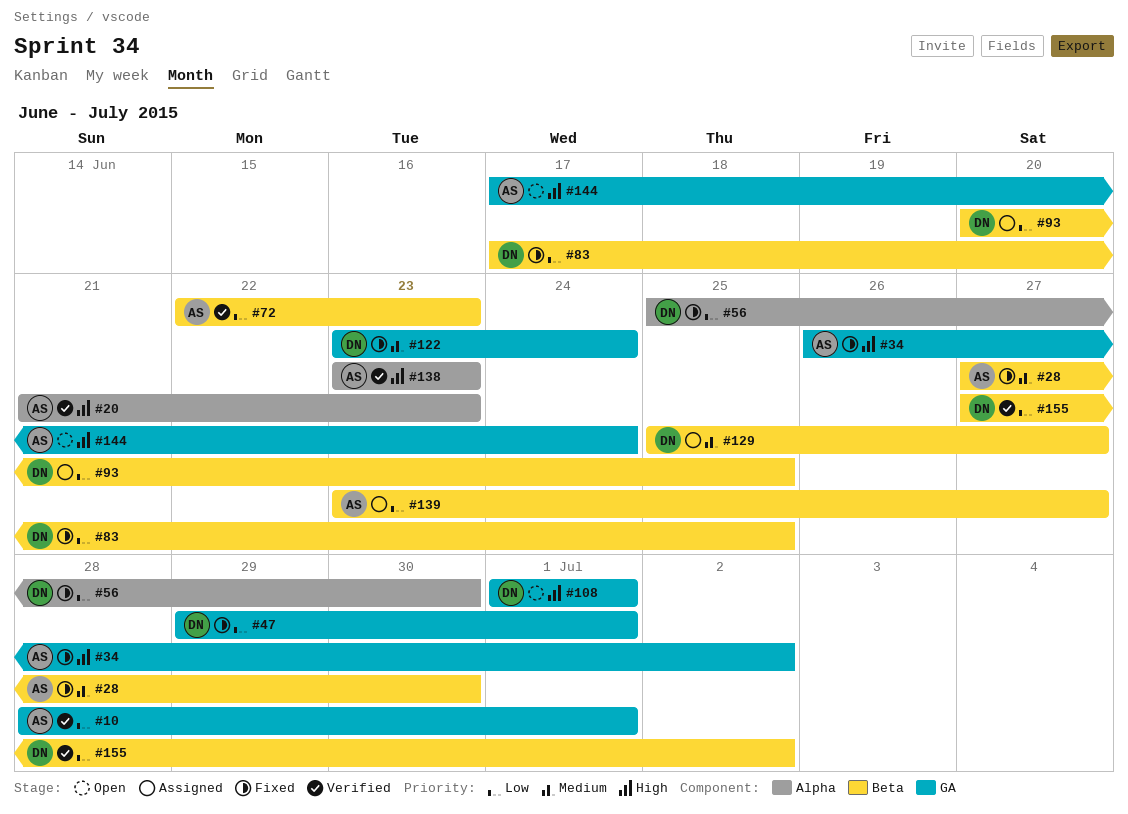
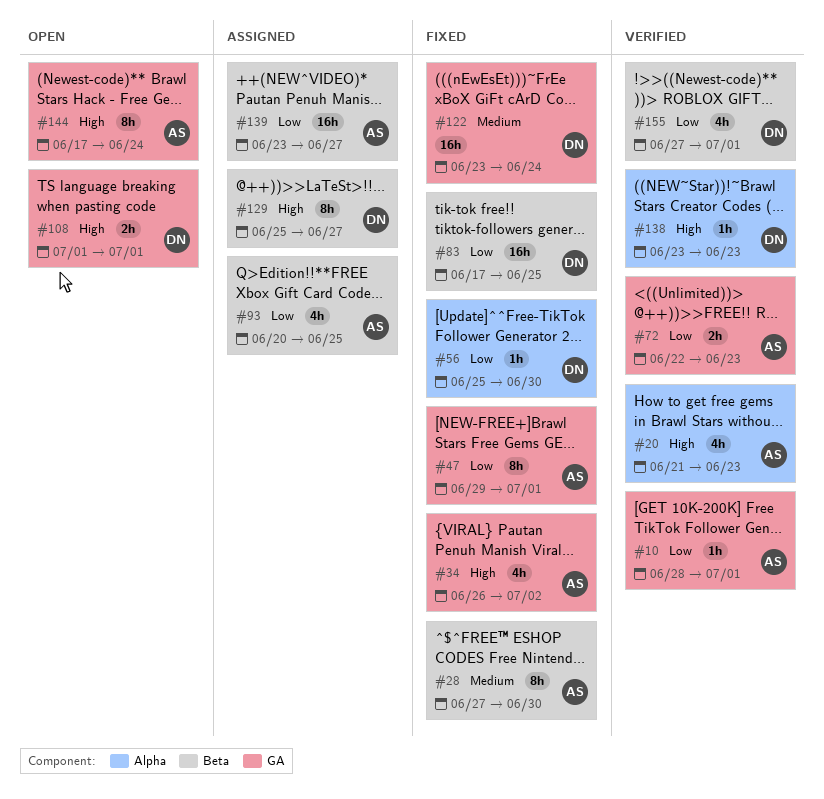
#47, owner: DN -> AS
#72, label: Beta -> GA
#93, owner: DN -> AS
#129, priority: Medium -> High
#138, owner: AS -> DN
#155, due: Jul 2 -> Jul 1

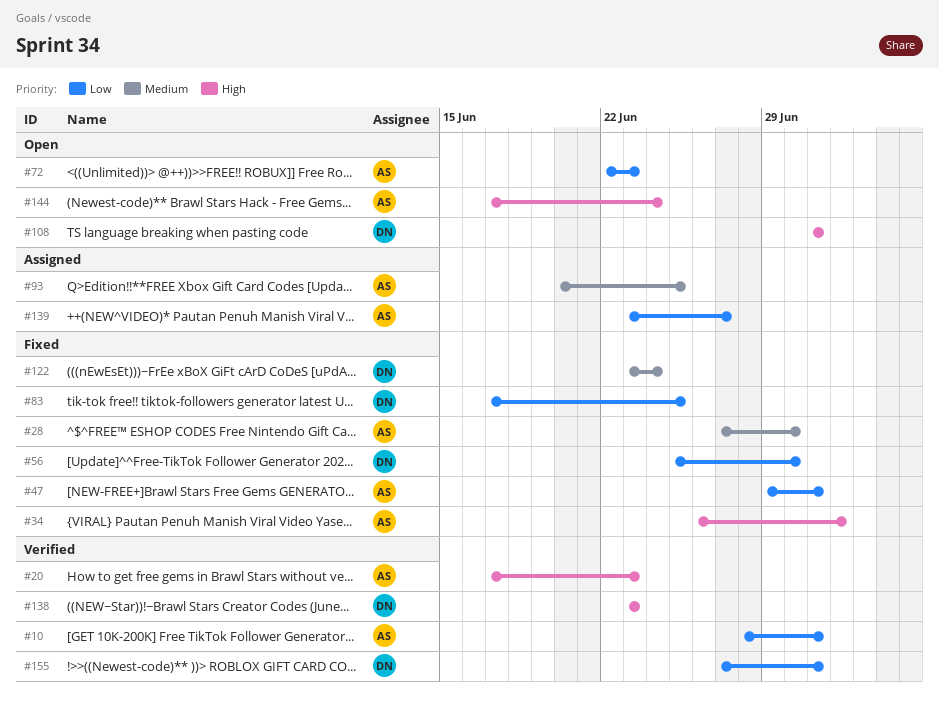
#20, start: Jun 21 -> Jun 17
#72, status: Verified -> Open
#93, priority: Low -> Medium
#129: present -> none

